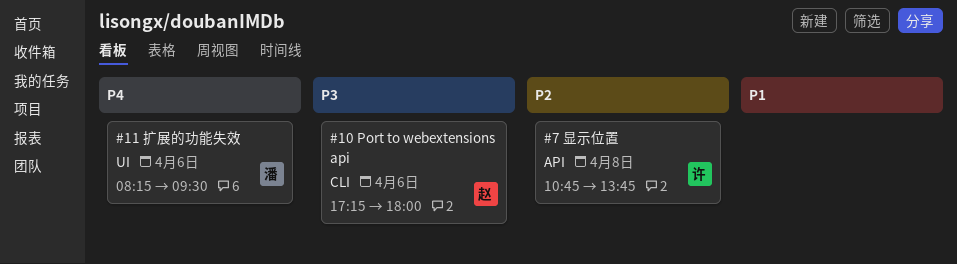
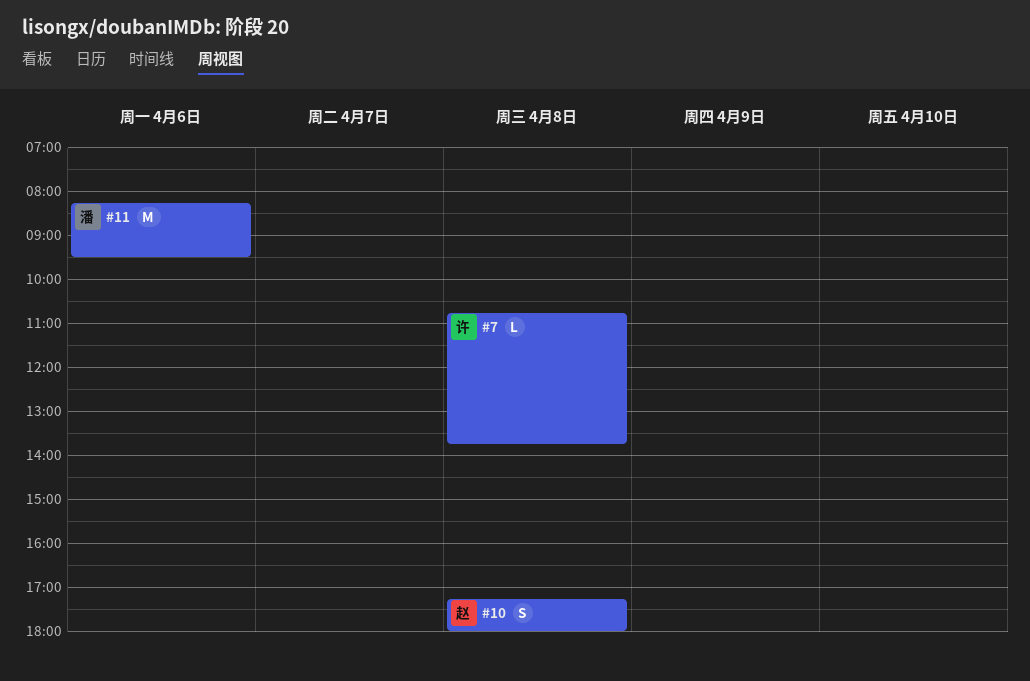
#10, day: Apr 6 -> Apr 8

